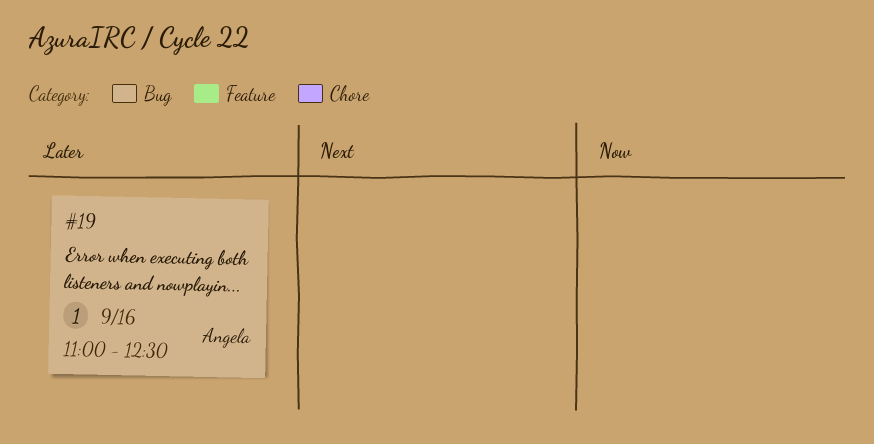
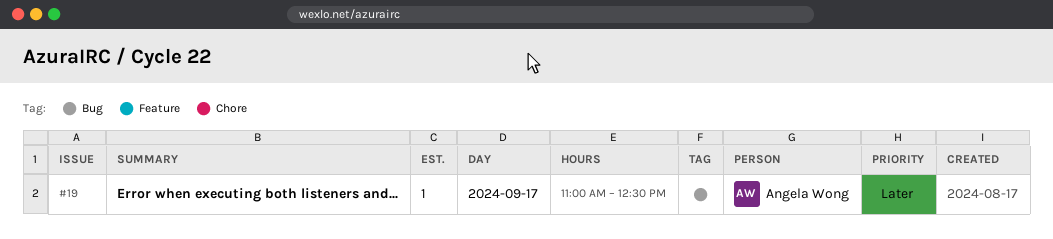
#19, day: Sep 16 -> Sep 17

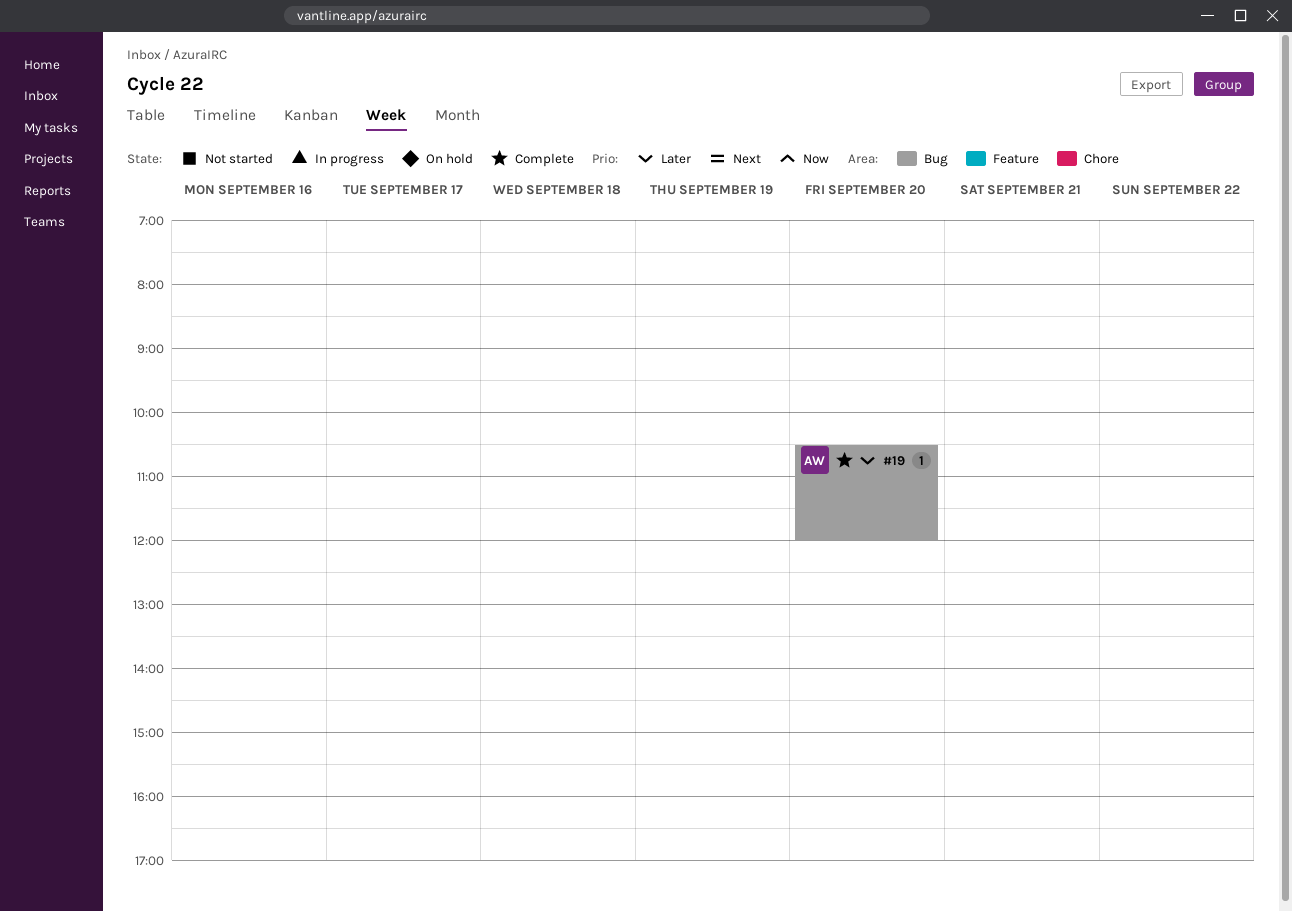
#19, day: Sep 17 -> Sep 20
#19, begins: 11:00 -> 10:30
#19, ends: 12:30 -> 12:00

